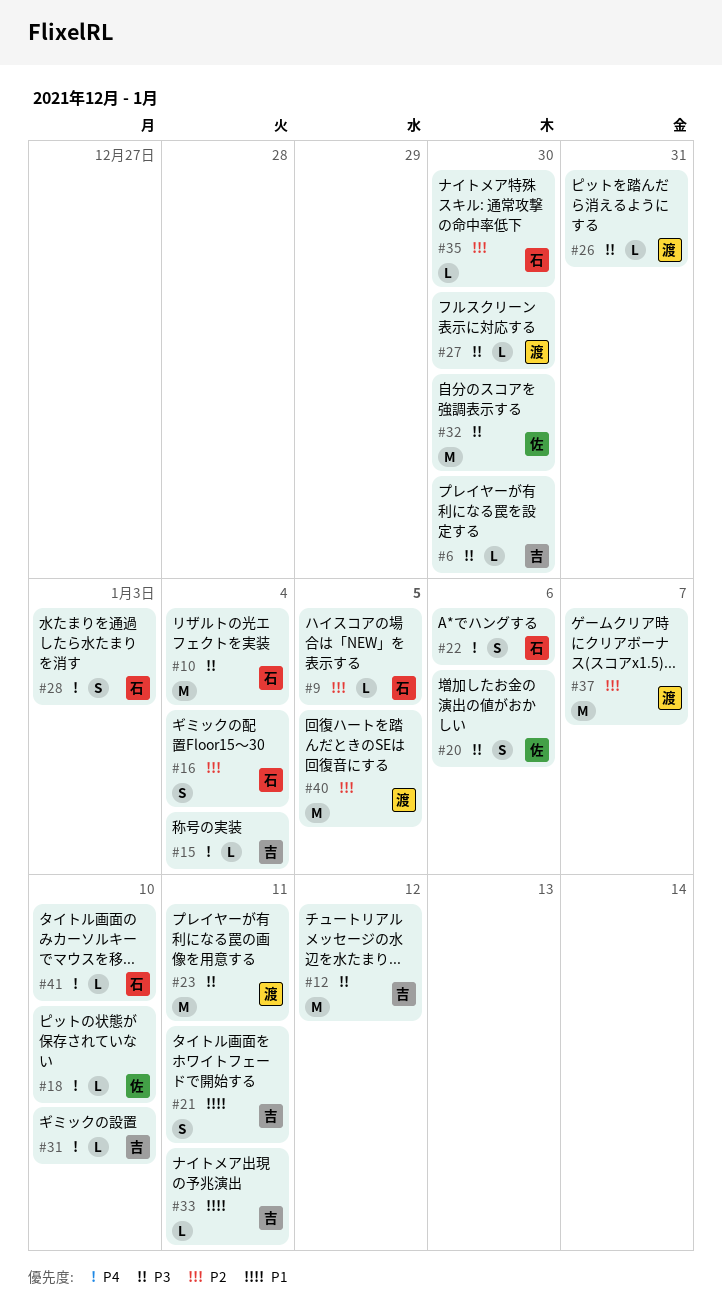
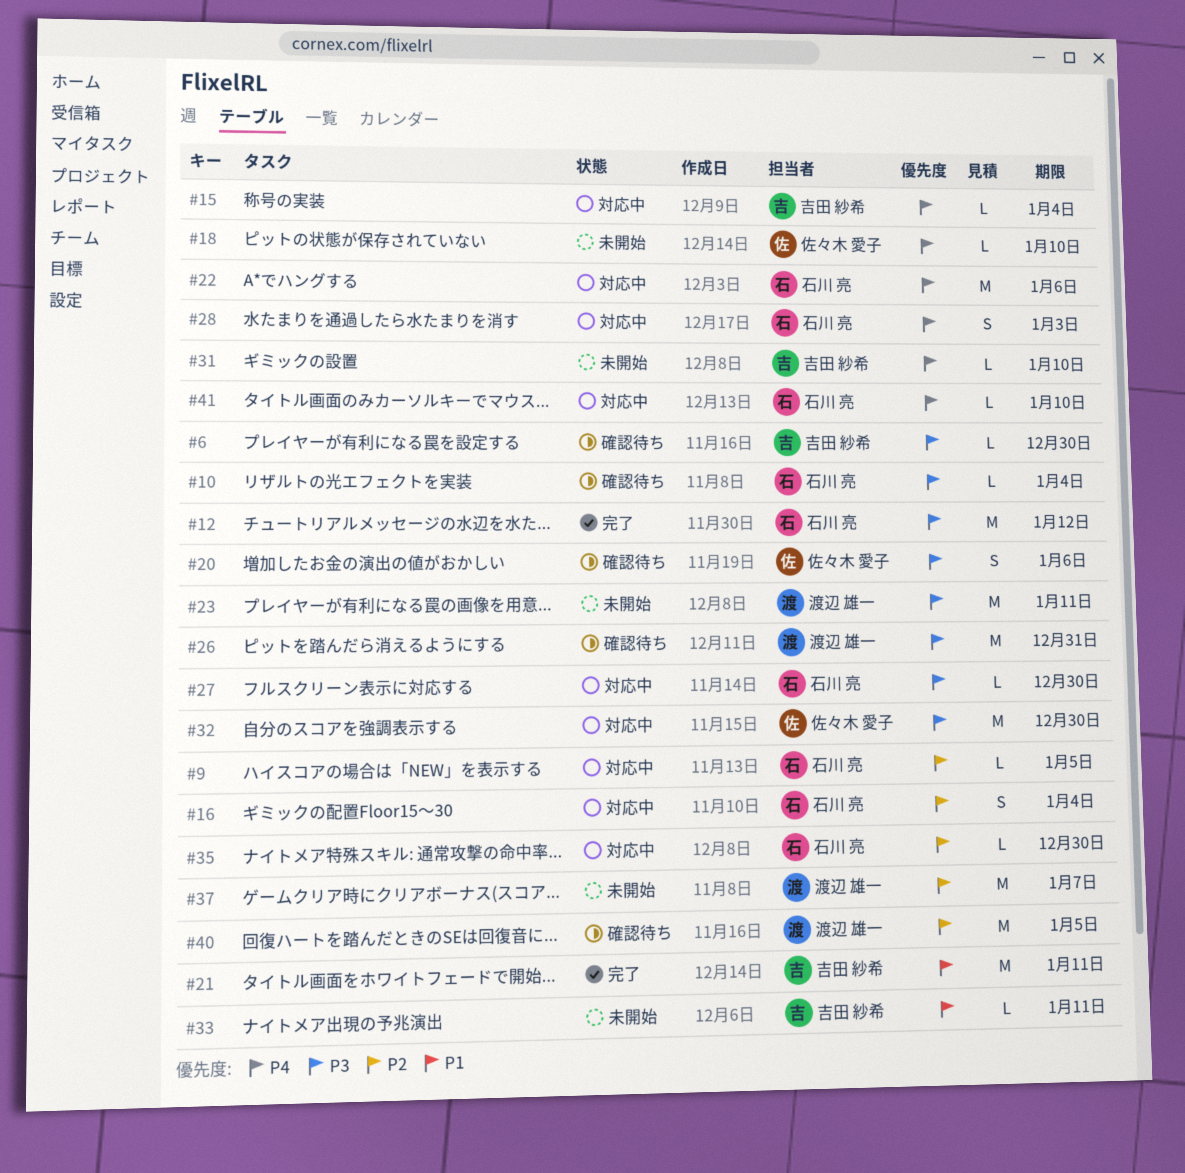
#10, estimate: M -> L
#12, owner: 吉田 紗希 -> 石川 亮
#21, estimate: S -> M
#22, estimate: S -> M
#26, estimate: L -> M
#27, owner: 渡辺 雄一 -> 石川 亮

